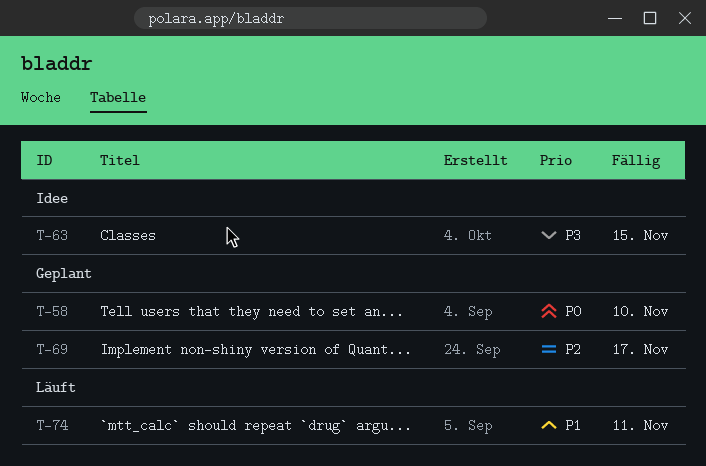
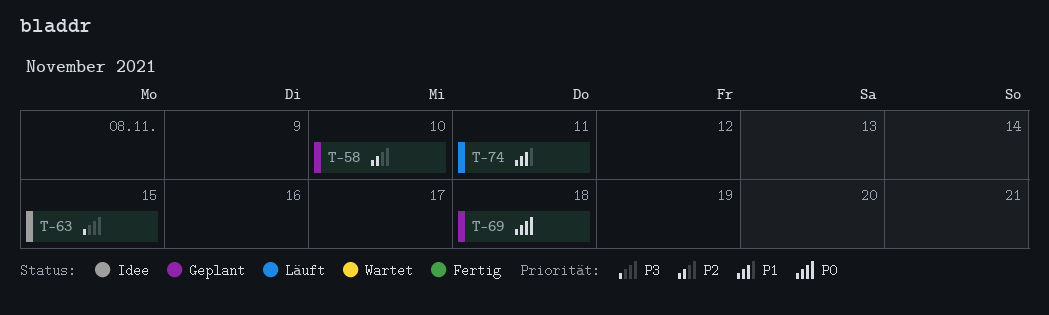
T-58, priority: P0 -> P2
T-69, priority: P2 -> P0
T-69, due: Nov 17 -> Nov 18

